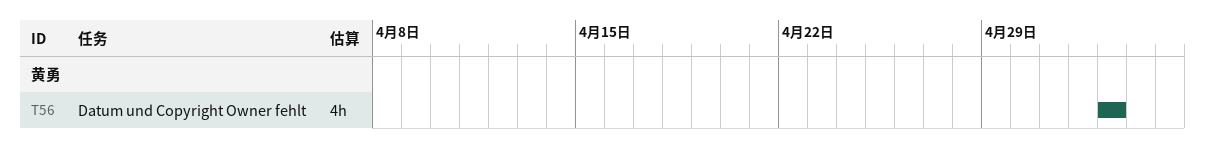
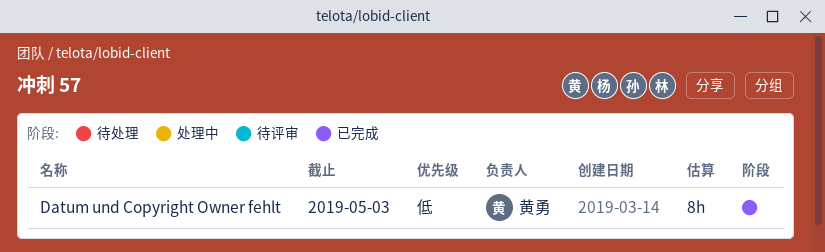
Datum und Copyright Owner fehlt, estimate: 4h -> 8h

